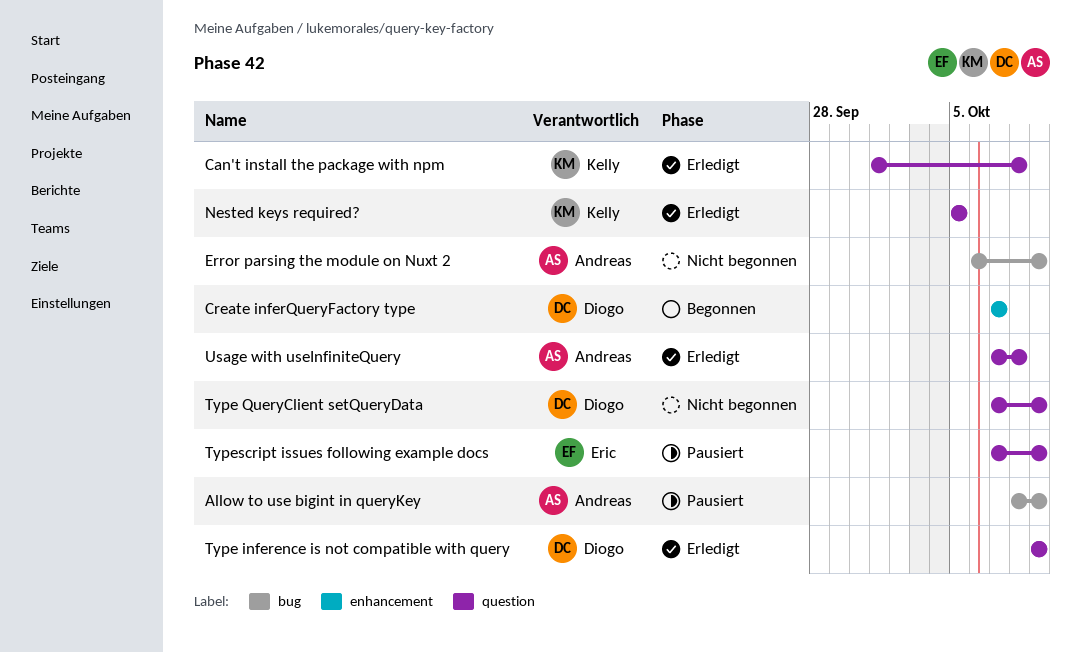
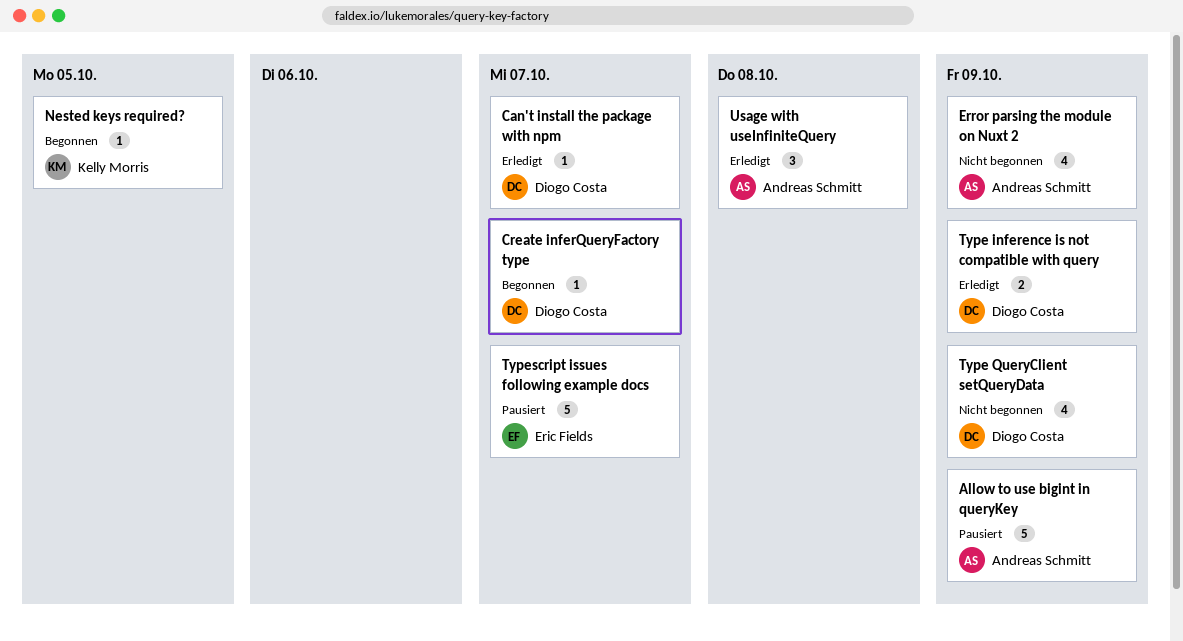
Can't install the package with npm, owner: Kelly Morris -> Diogo Costa
Can't install the package with npm, due: Oct 8 -> Oct 7
Nested keys required?, status: Erledigt -> Begonnen
Typescript issues following example docs, due: Oct 9 -> Oct 7

